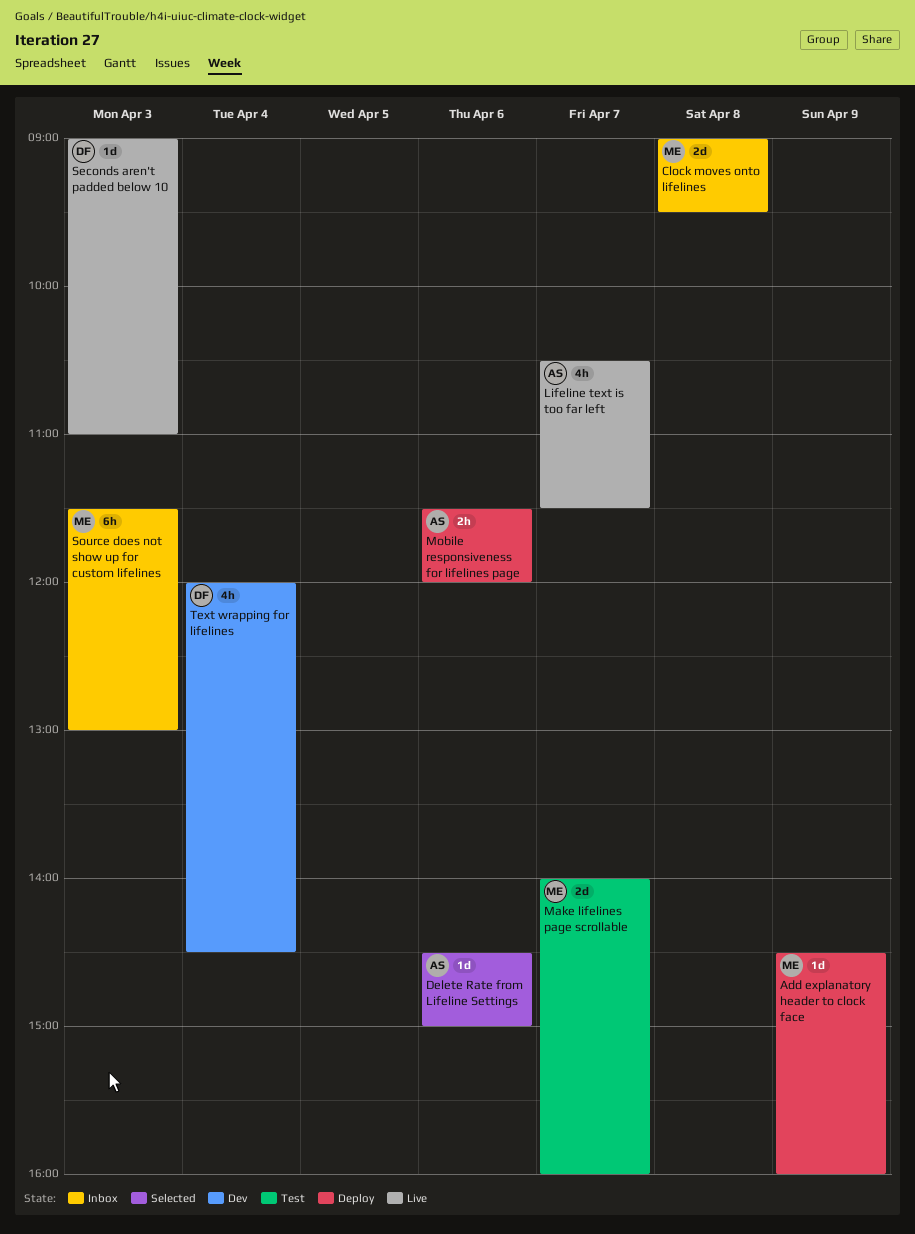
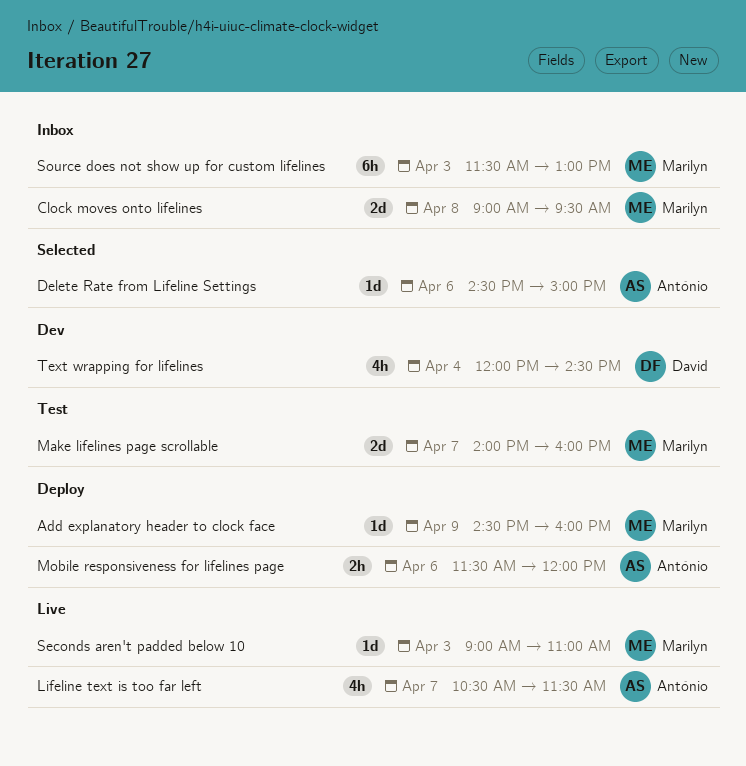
Seconds aren't padded below 10, owner: David -> Marilyn

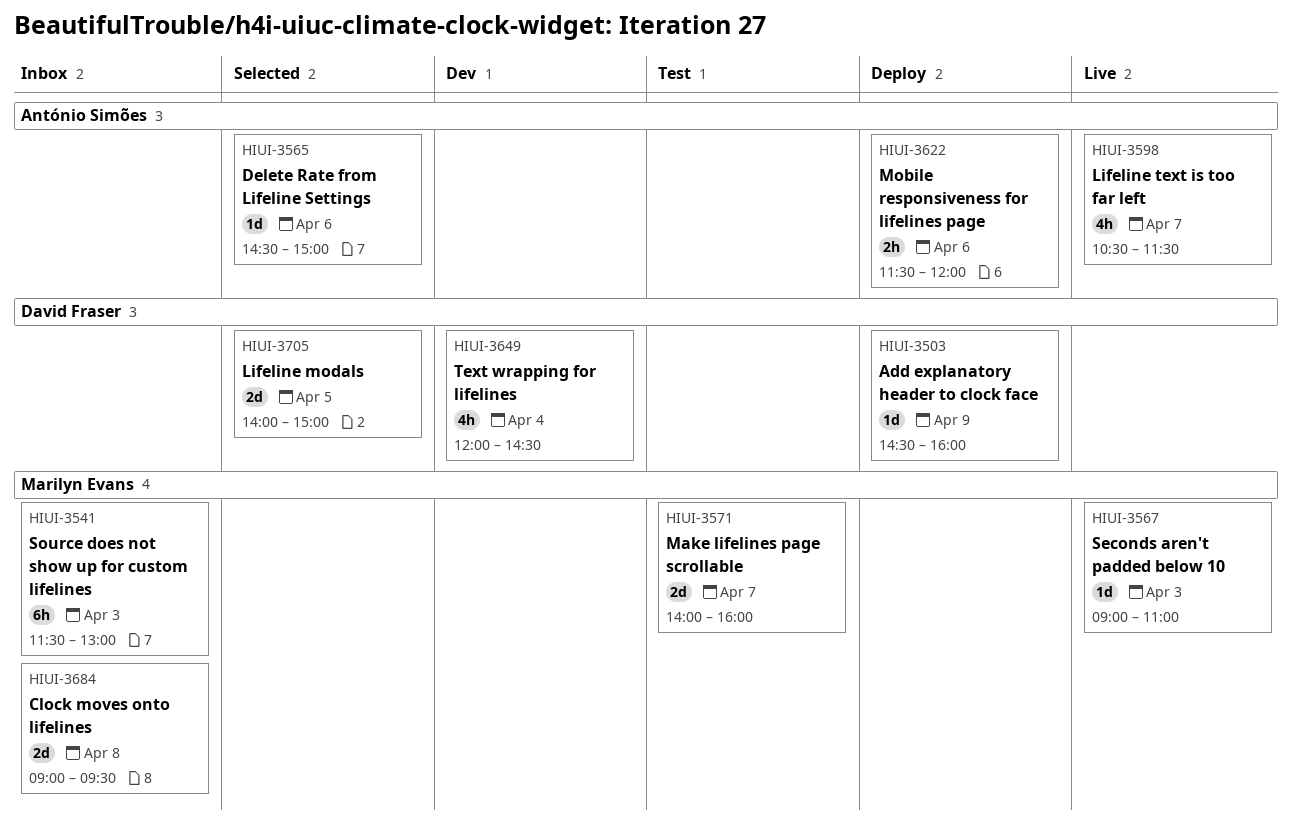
Add explanatory header to clock face, owner: Marilyn Evans -> David Fraser
Lifeline modals: none -> present

